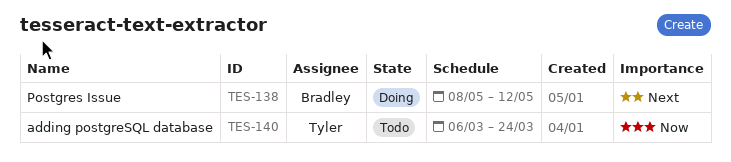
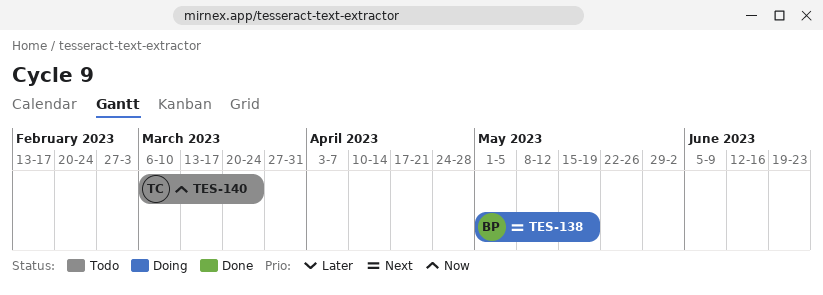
TES-138, start: May 8 -> May 1
TES-138, due: May 12 -> May 19

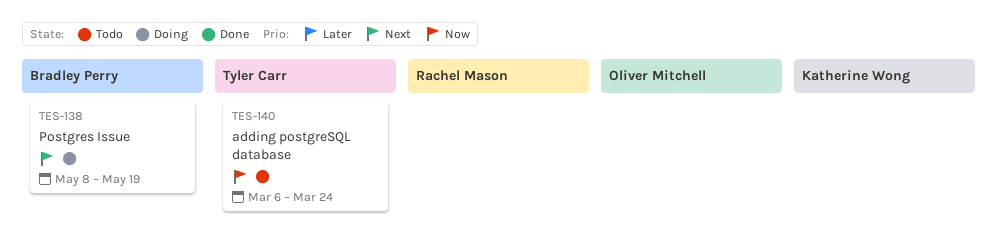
TES-138, start: May 1 -> May 8

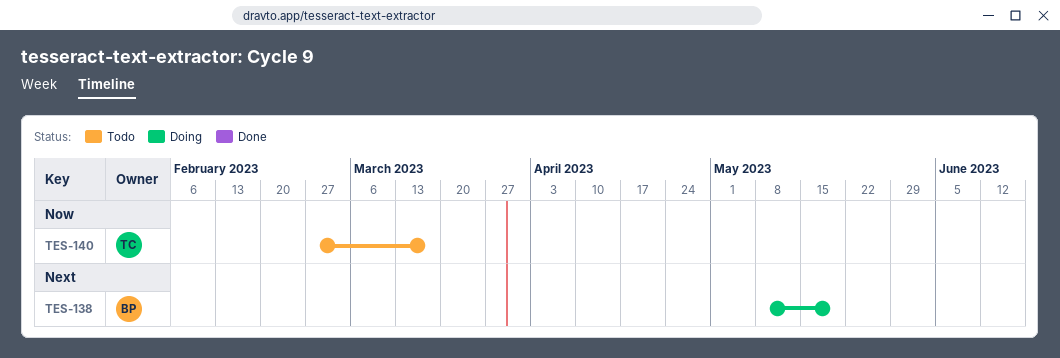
TES-140, start: Mar 6 -> Feb 27
TES-140, due: Mar 24 -> Mar 17

